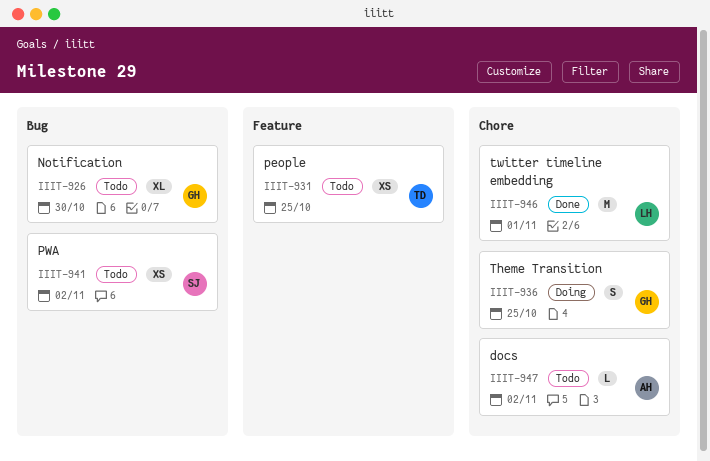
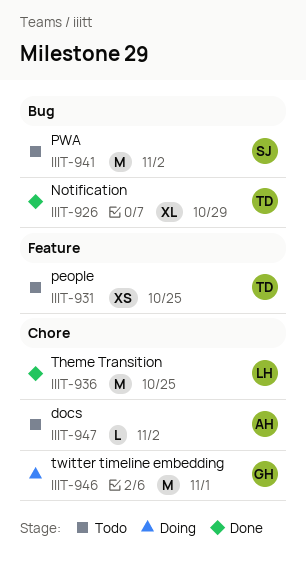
IIIT-926, status: Todo -> Done
IIIT-926, owner: GH -> TD
IIIT-926, due: Oct 30 -> Oct 29
IIIT-936, status: Doing -> Done
IIIT-936, owner: GH -> LH
IIIT-936, estimate: S -> M
IIIT-941, estimate: XS -> M
IIIT-946, status: Done -> Doing
IIIT-946, owner: LH -> GH

